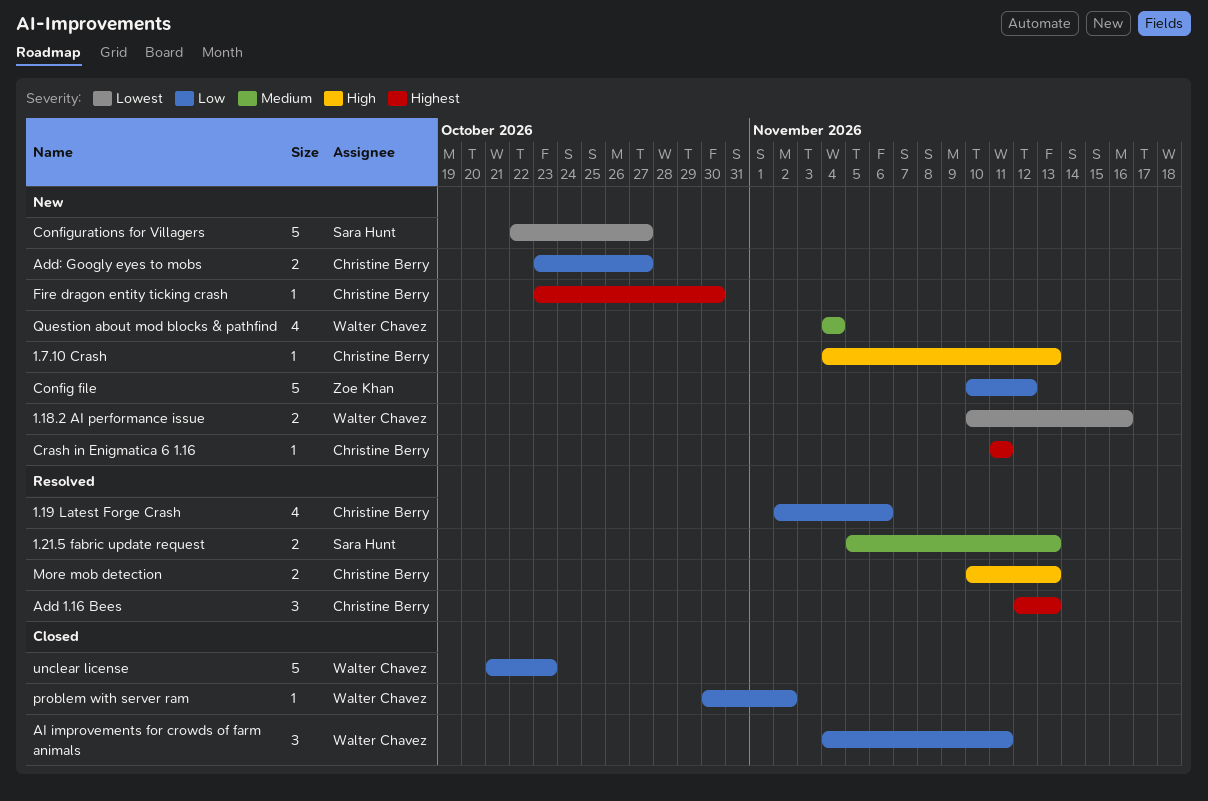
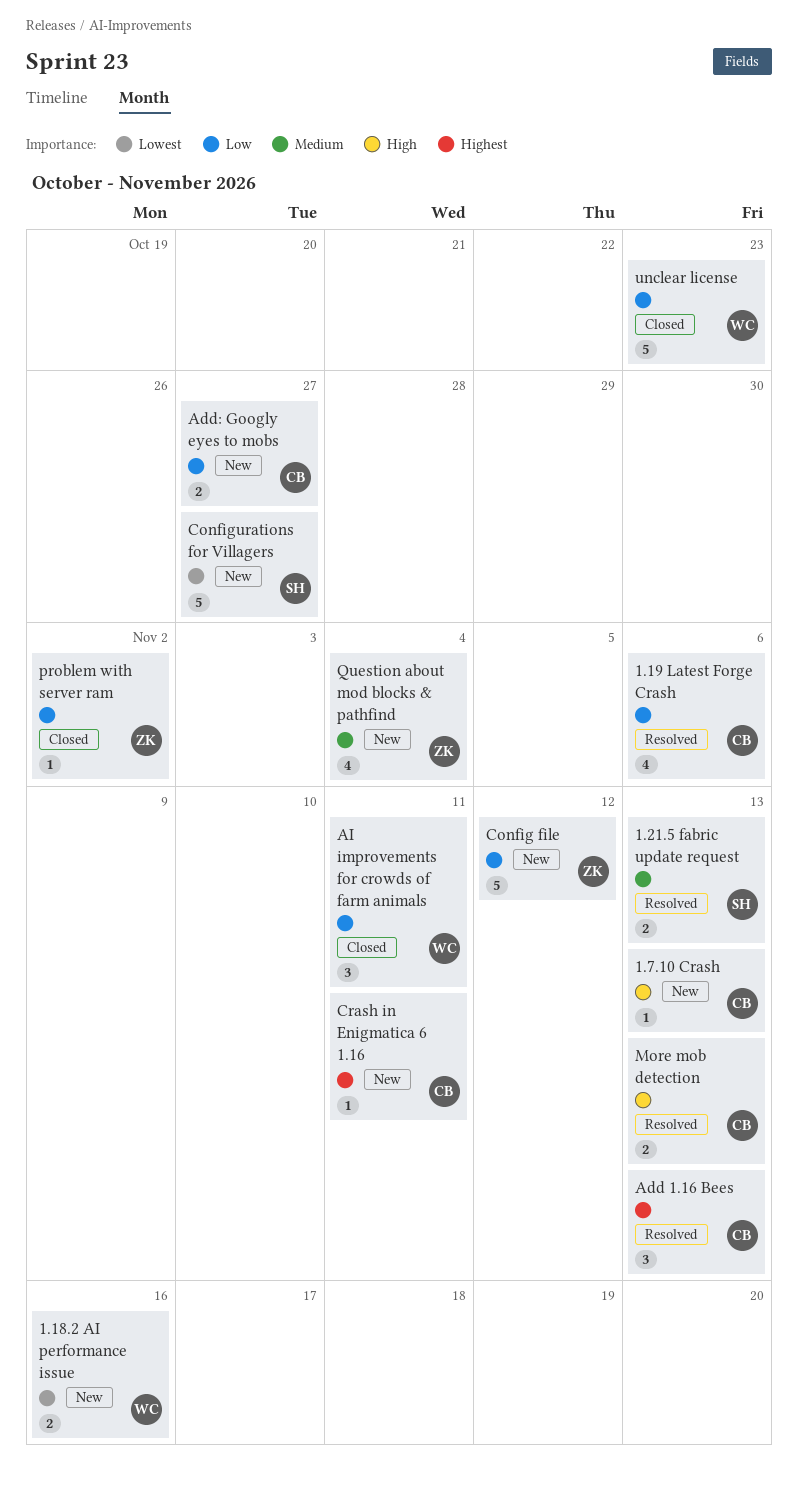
Fire dragon entity ticking crash: present -> none
problem with server ram, owner: Walter Chavez -> Zoe Khan
Question about mod blocks & pathfind, owner: Walter Chavez -> Zoe Khan

